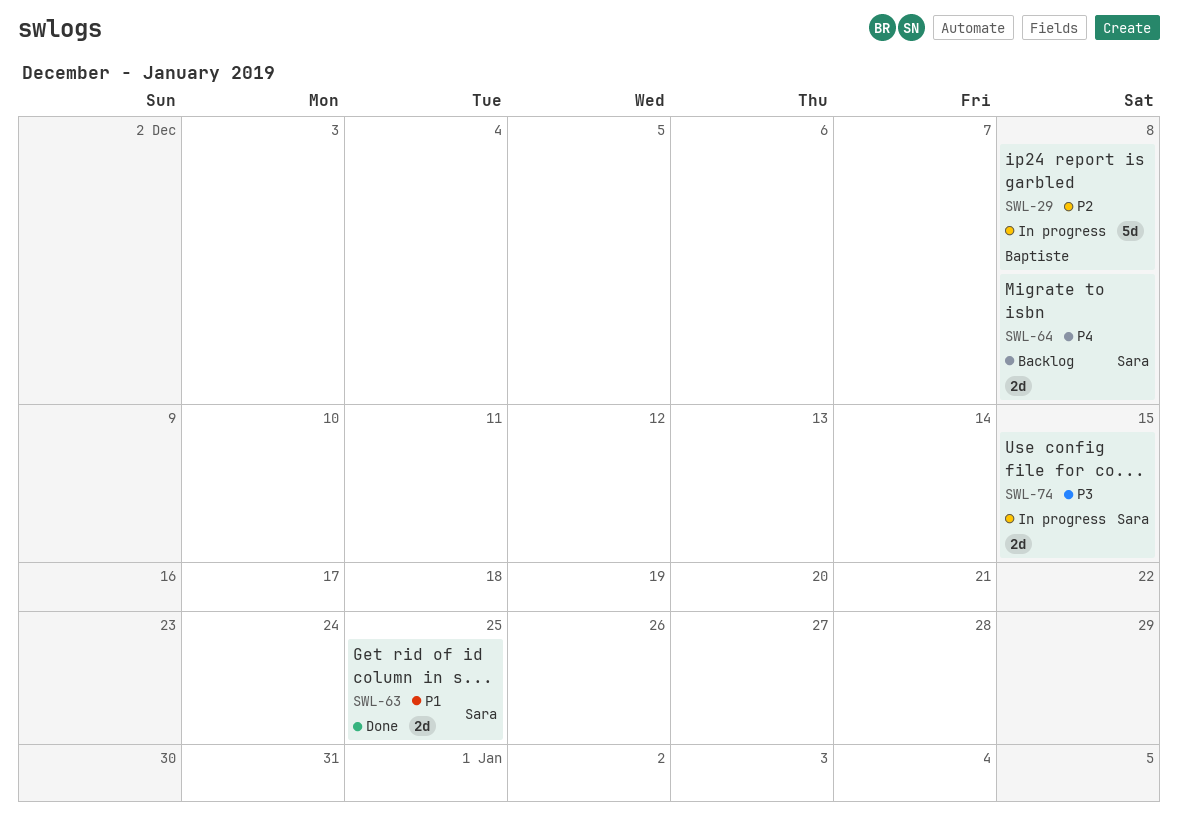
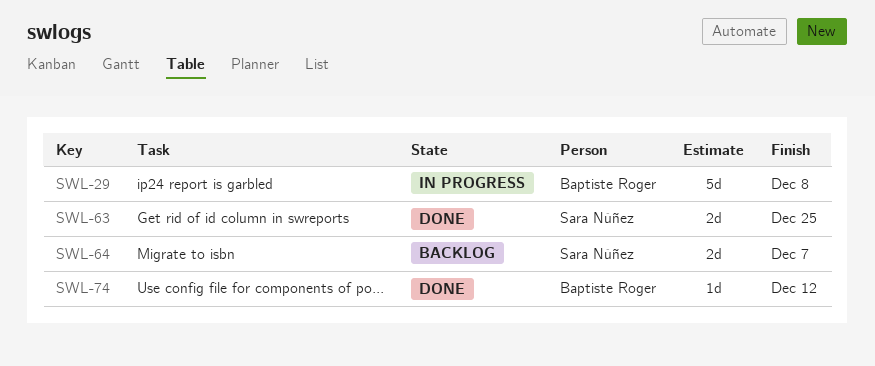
SWL-64, due: Dec 8 -> Dec 7
SWL-74, status: In progress -> Done
SWL-74, owner: Sara Núñez -> Baptiste Roger
SWL-74, estimate: 2d -> 1d
SWL-74, due: Dec 15 -> Dec 12

